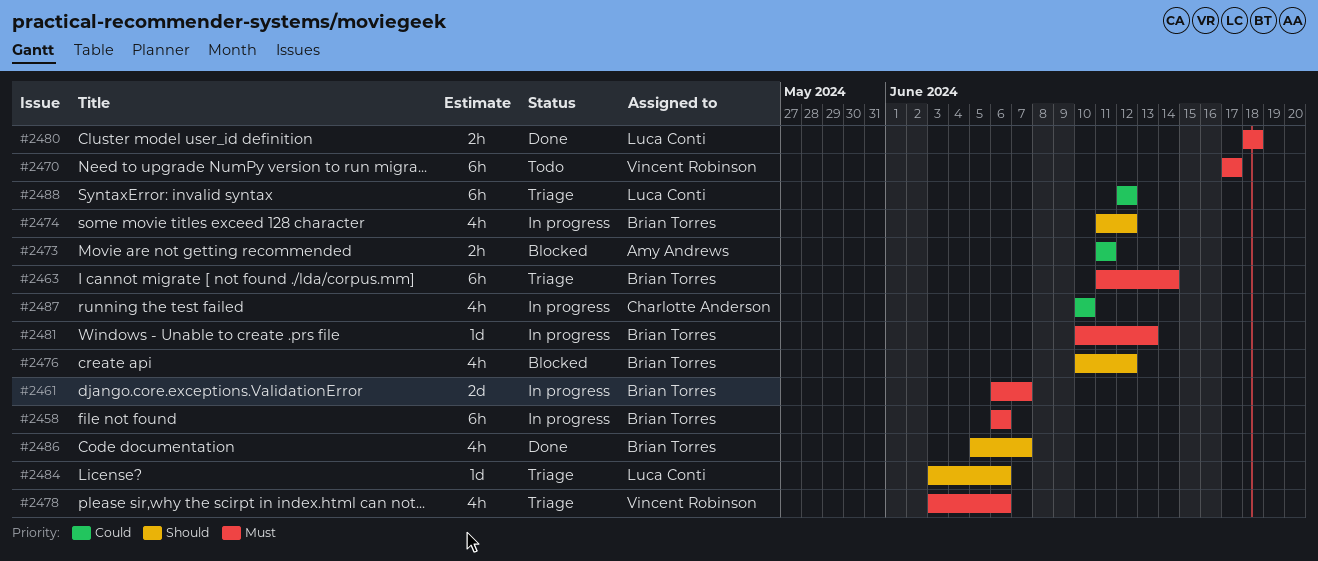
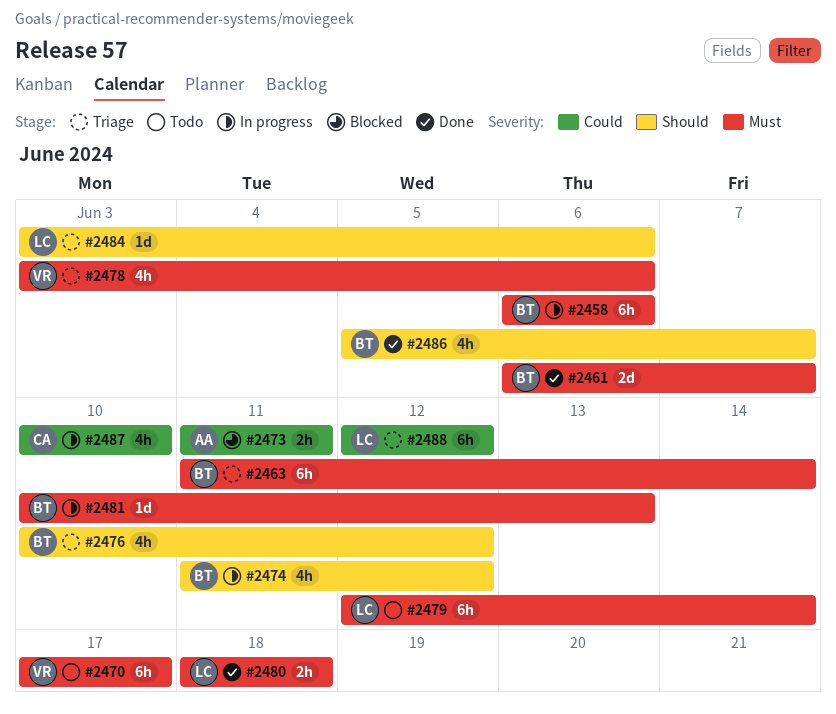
#2461, status: In progress -> Done
#2476, status: Blocked -> Triage
#2479: none -> present

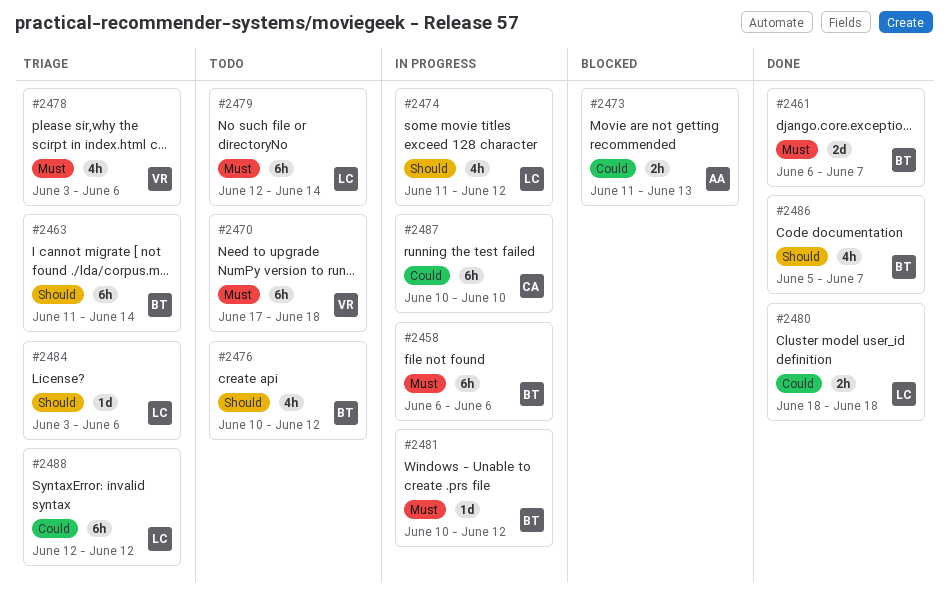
#2463, priority: Must -> Should
#2470, due: Jun 17 -> Jun 18
#2473, due: Jun 11 -> Jun 13
#2474, owner: BT -> LC
#2476, status: Triage -> Todo
#2480, priority: Must -> Could
#2481, due: Jun 13 -> Jun 12
#2487, estimate: 4h -> 6h

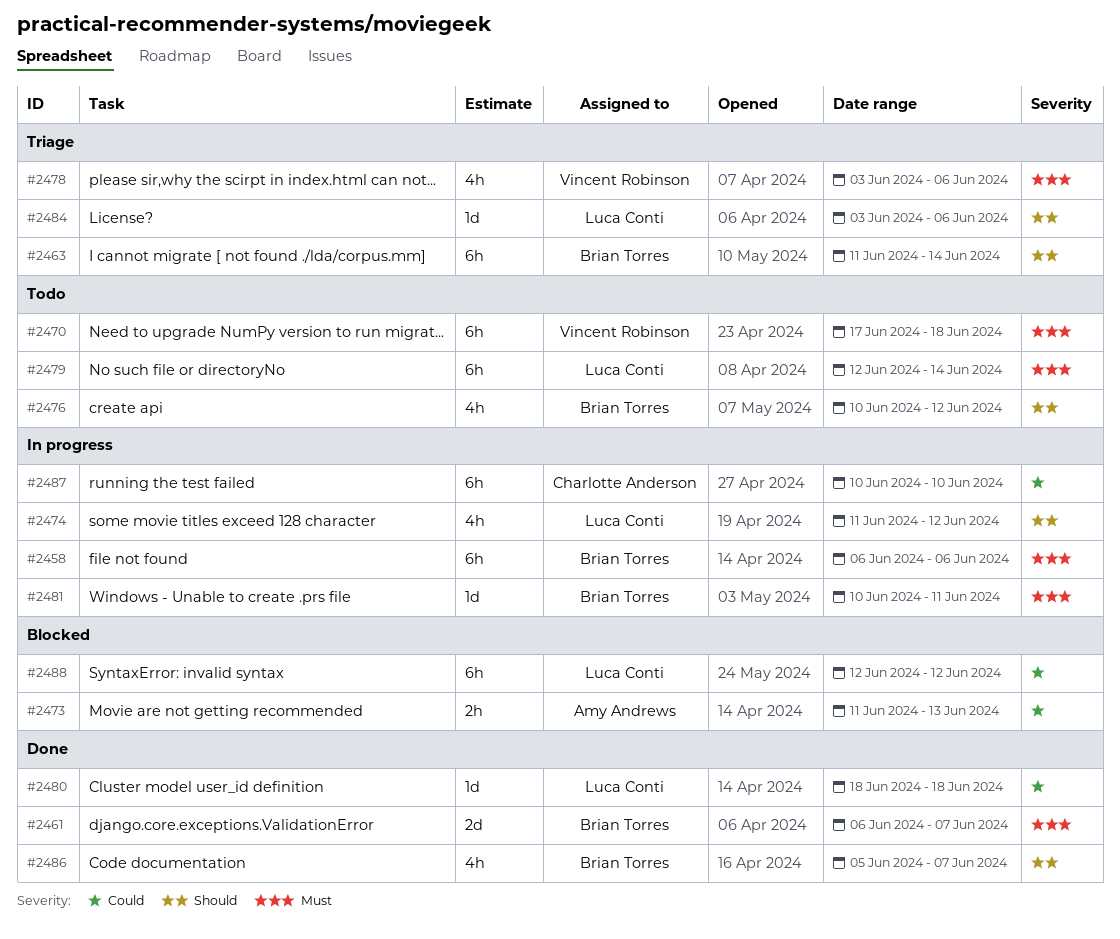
#2480, estimate: 2h -> 1d
#2481, due: Jun 12 -> Jun 11
#2488, status: Triage -> Blocked

